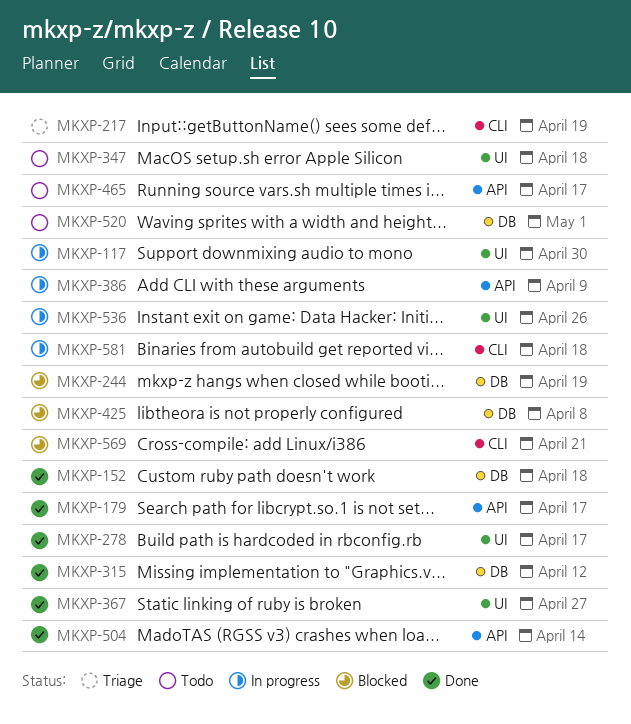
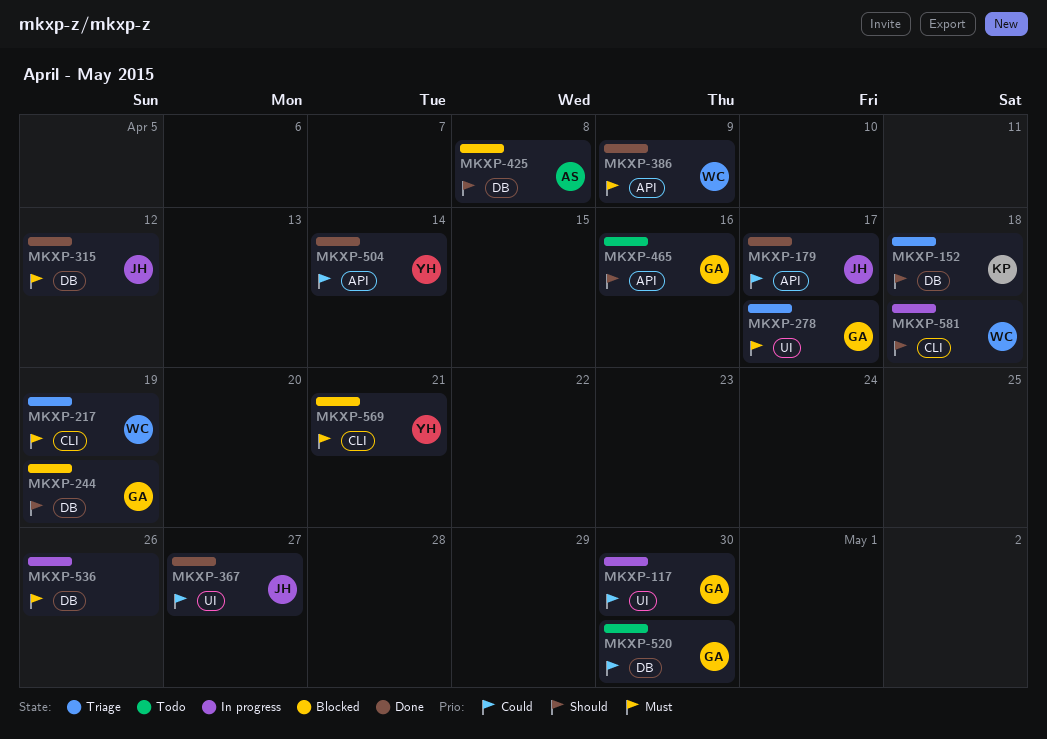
MKXP-152, status: Done -> Triage
MKXP-278, status: Done -> Triage
MKXP-347: present -> none
MKXP-386, status: In progress -> Done
MKXP-465, due: Apr 17 -> Apr 16
MKXP-520, due: May 1 -> Apr 30
MKXP-536, label: UI -> DB

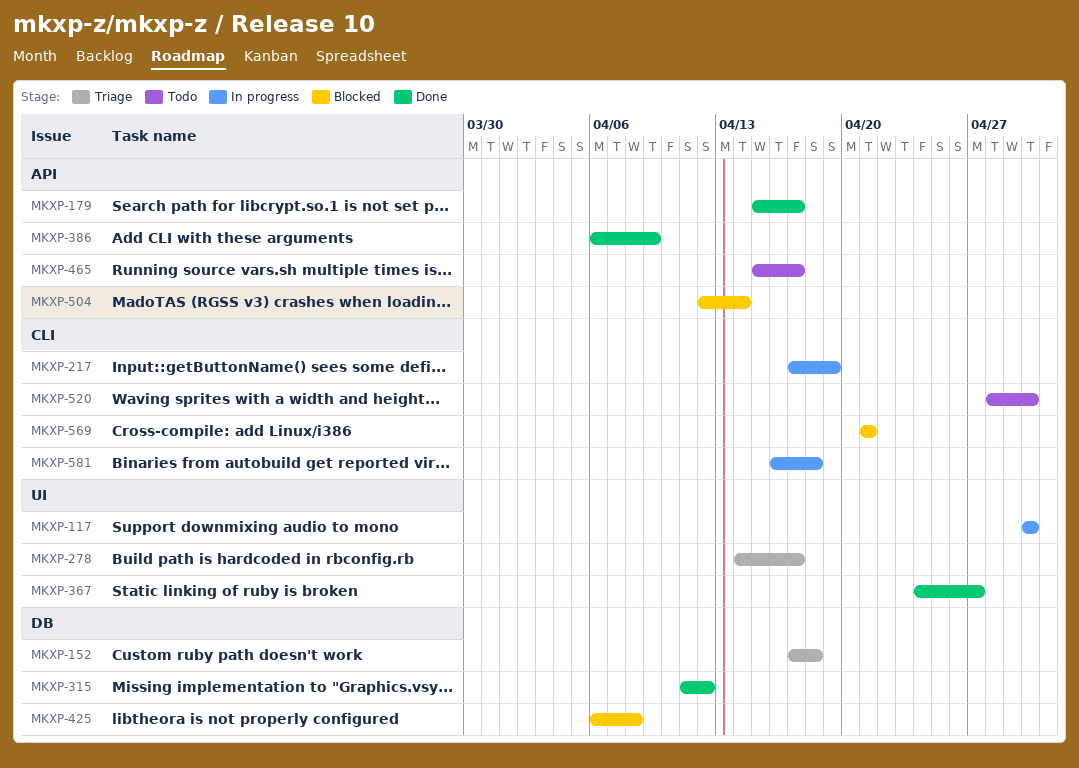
MKXP-217, status: Triage -> In progress
MKXP-244: present -> none
MKXP-465, due: Apr 16 -> Apr 17
MKXP-504, status: Done -> Blocked
MKXP-520, label: DB -> CLI
MKXP-536: present -> none

